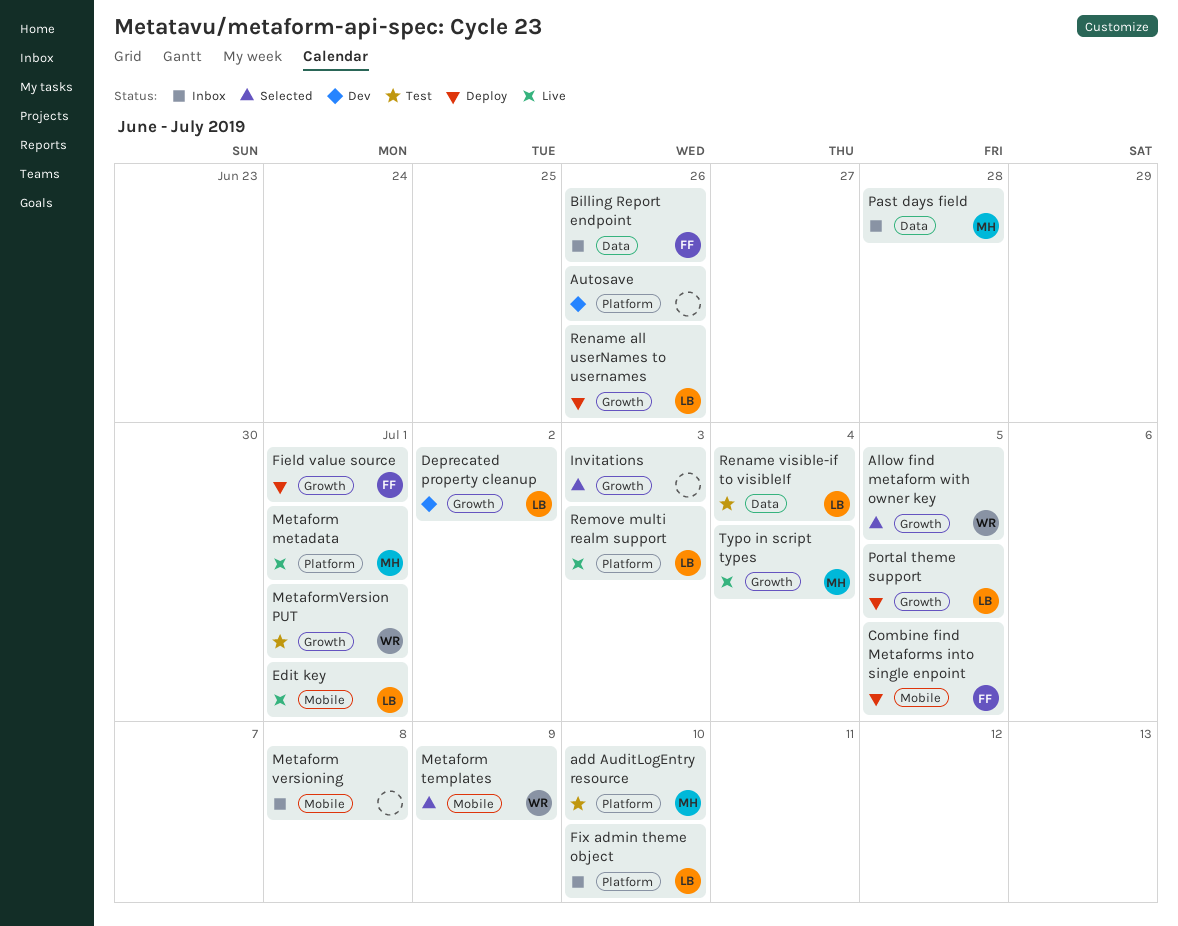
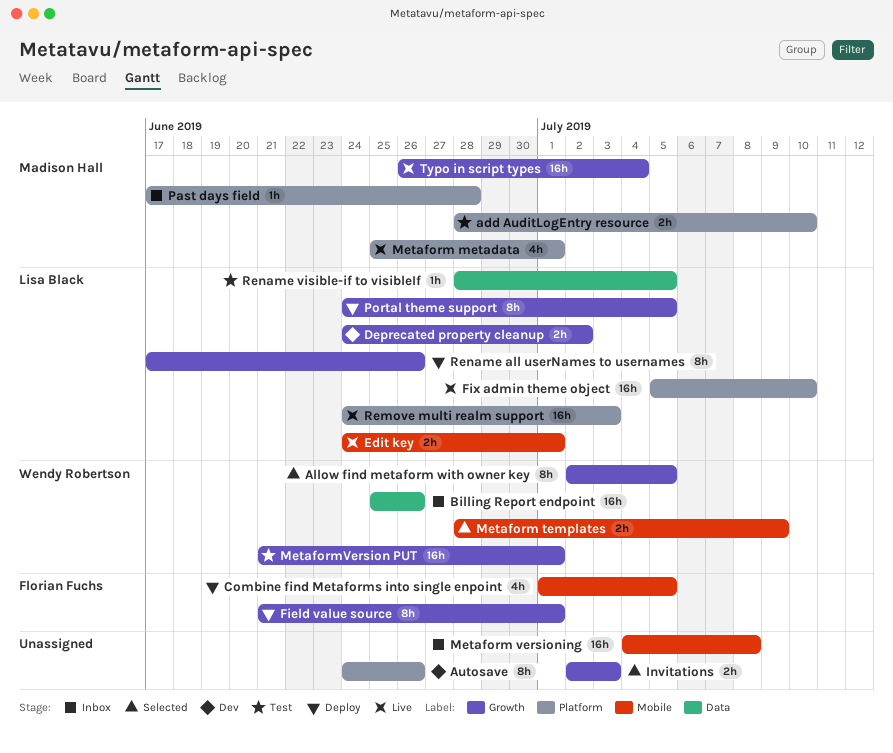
Billing Report endpoint, owner: Florian Fuchs -> Wendy Robertson
Fix admin theme object, status: Inbox -> Live
Past days field, label: Data -> Platform
Rename visible-if to visibleIf, due: Jul 4 -> Jul 5

